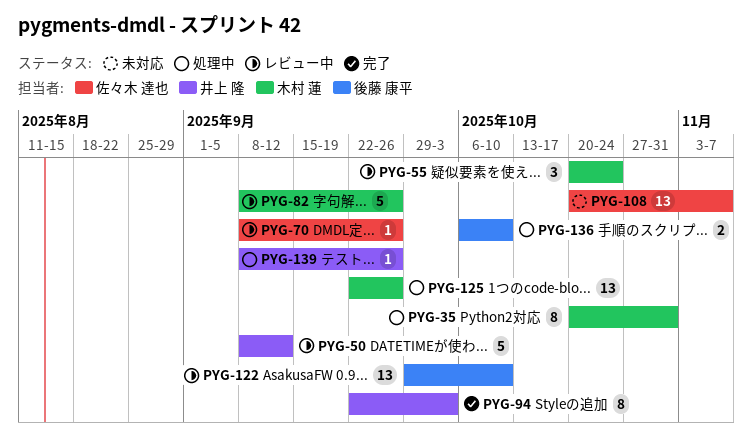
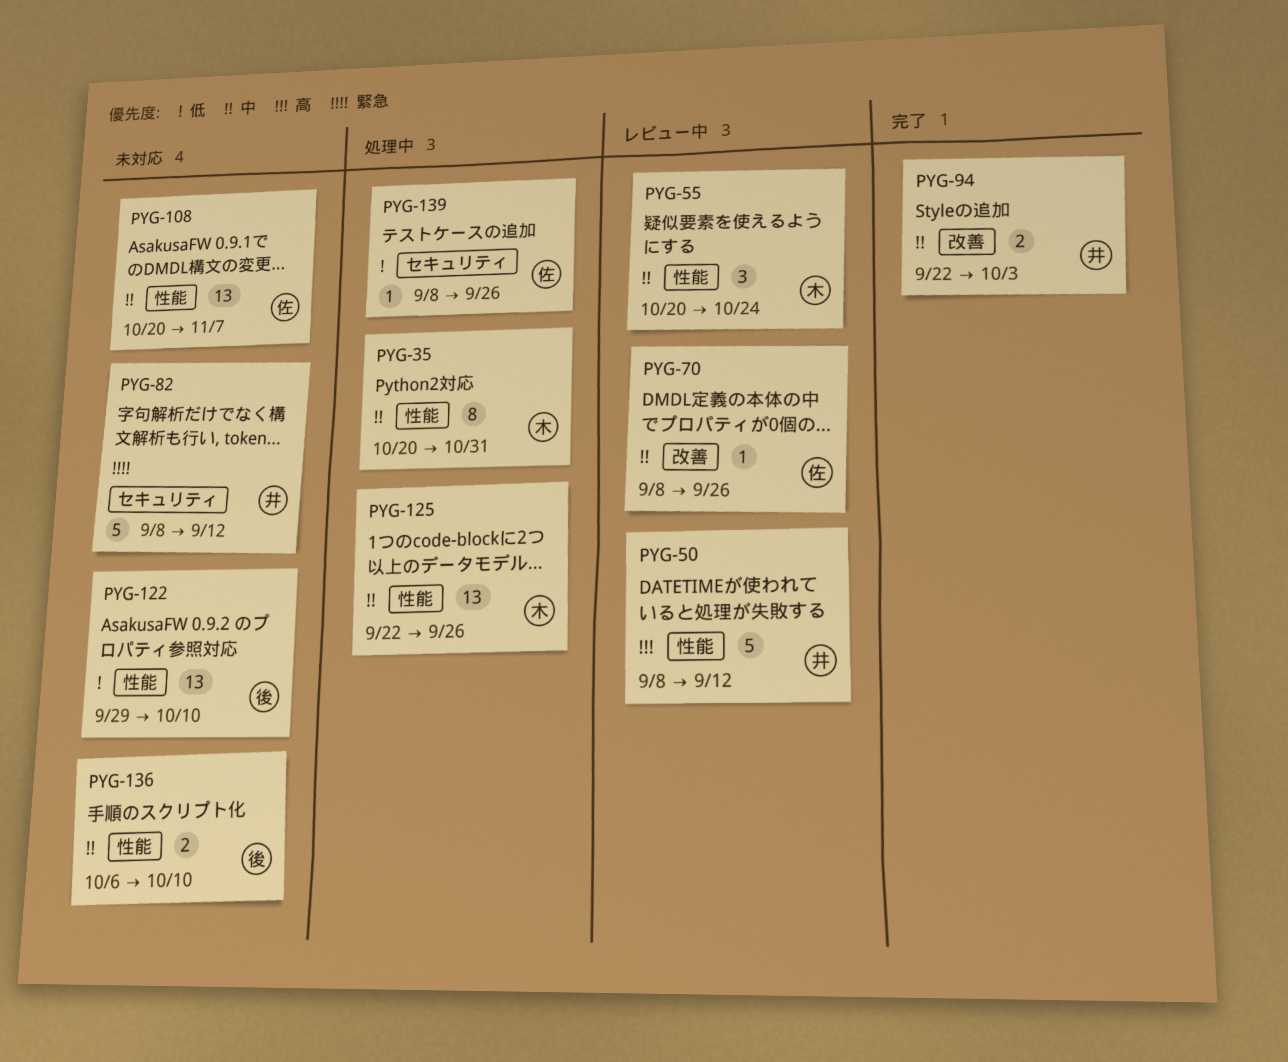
PYG-82, status: レビュー中 -> 未対応
PYG-82, owner: 木村 蓮 -> 井上 隆
PYG-82, due: Sep 26 -> Sep 12
PYG-94, estimate: 8 -> 2
PYG-122, status: レビュー中 -> 未対応
PYG-136, status: 処理中 -> 未対応
PYG-139, owner: 井上 隆 -> 佐々木 達也

